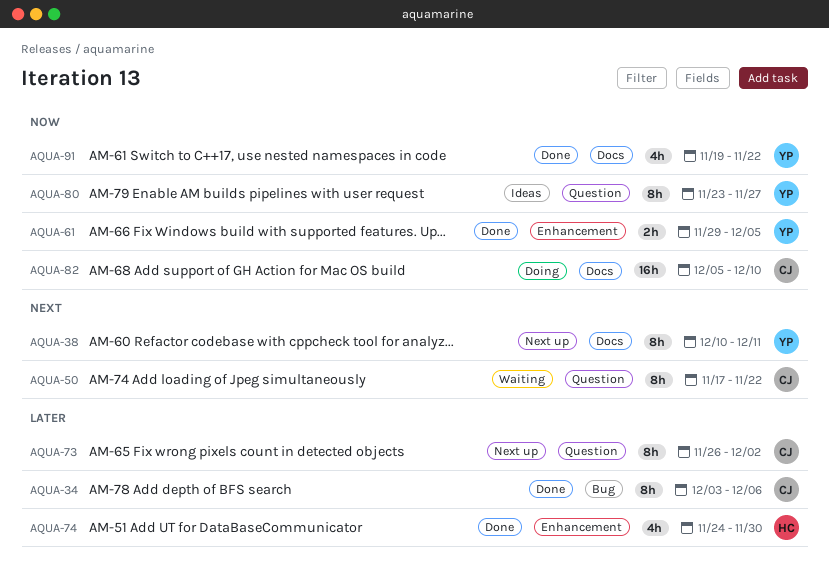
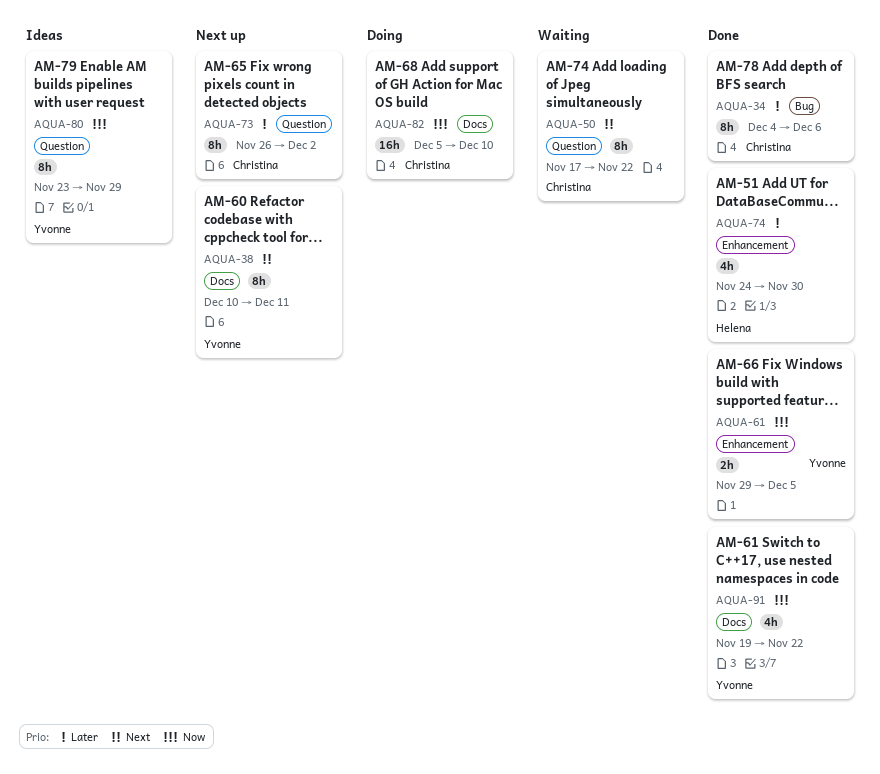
AQUA-34, start: Dec 3 -> Dec 4
AQUA-80, due: Nov 27 -> Nov 29

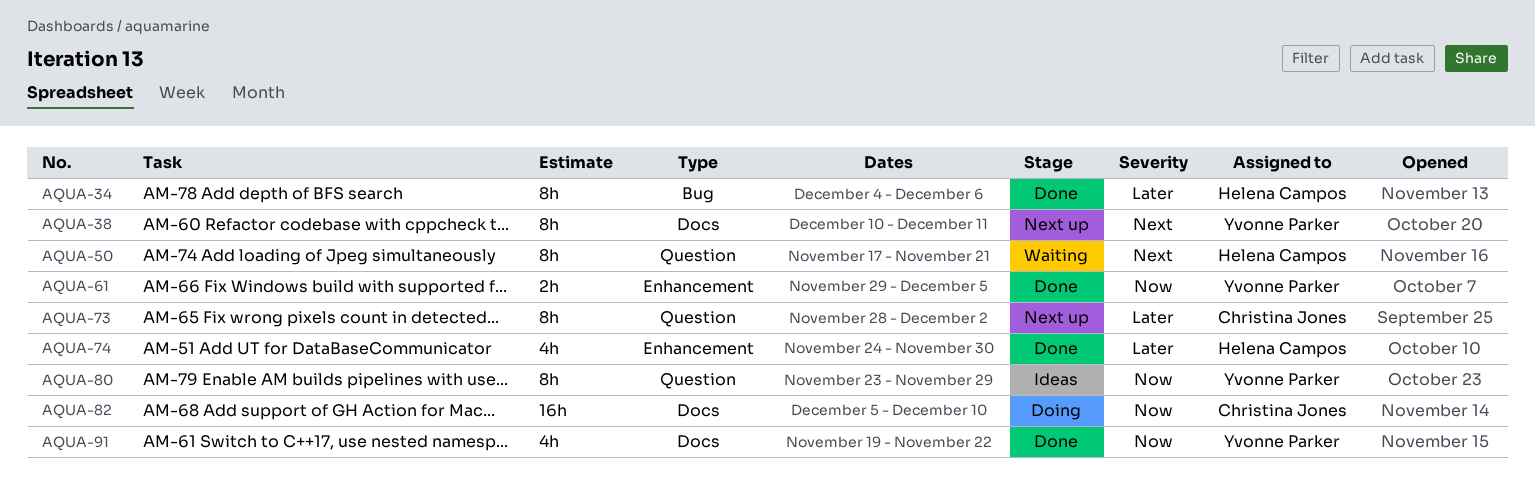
AQUA-34, owner: Christina Jones -> Helena Campos
AQUA-50, owner: Christina Jones -> Helena Campos
AQUA-50, due: Nov 22 -> Nov 21
AQUA-73, start: Nov 26 -> Nov 28

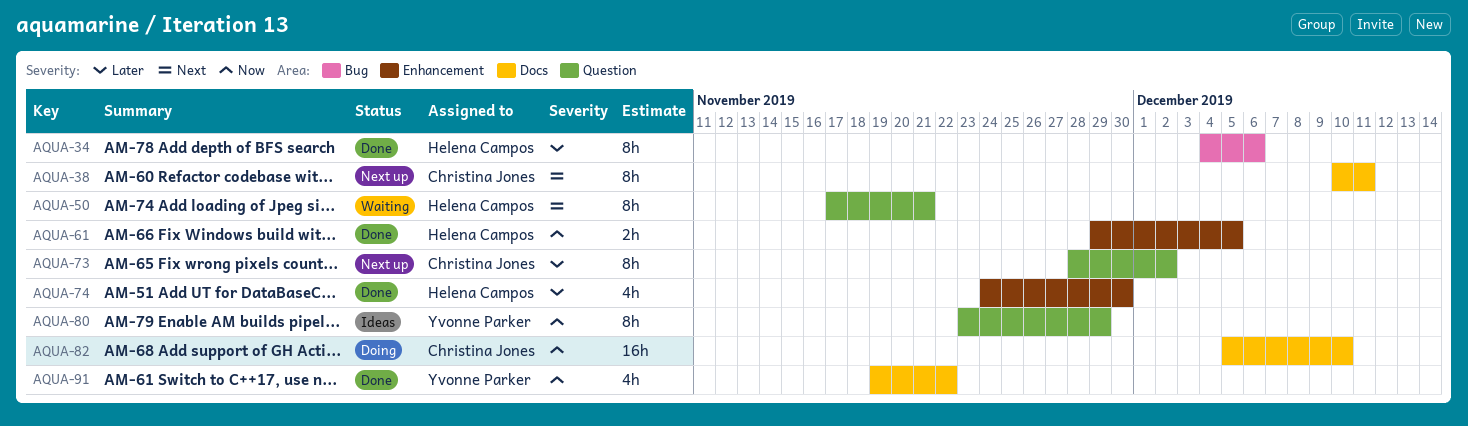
AQUA-38, owner: Yvonne Parker -> Christina Jones
AQUA-61, owner: Yvonne Parker -> Helena Campos

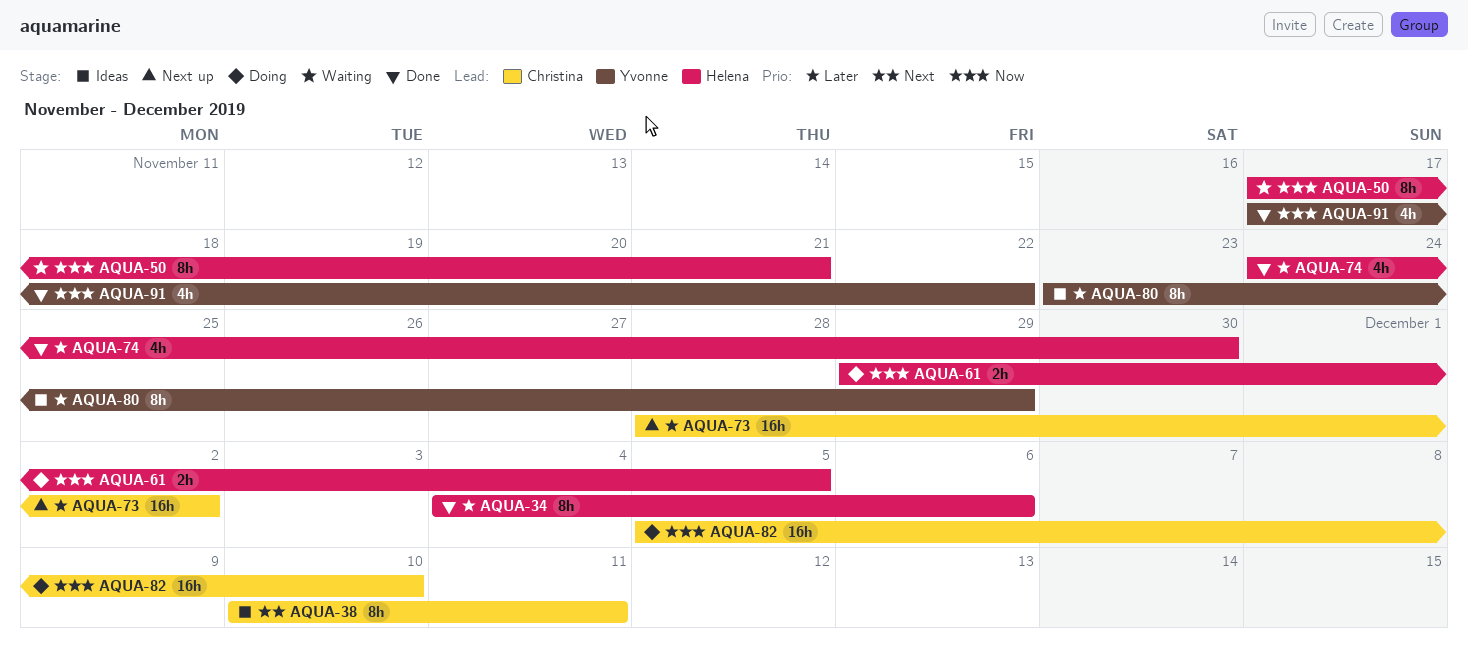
AQUA-38, status: Next up -> Ideas
AQUA-50, priority: Next -> Now
AQUA-61, status: Done -> Doing
AQUA-73, estimate: 8h -> 16h
AQUA-80, priority: Now -> Later
AQUA-91, start: Nov 19 -> Nov 17

